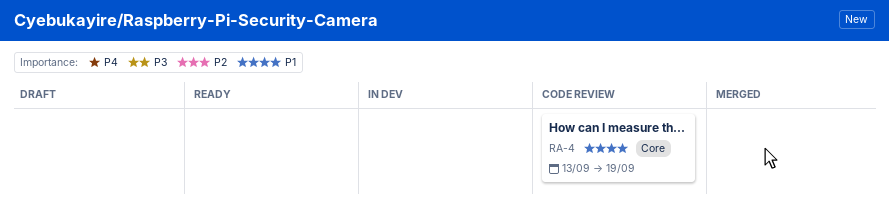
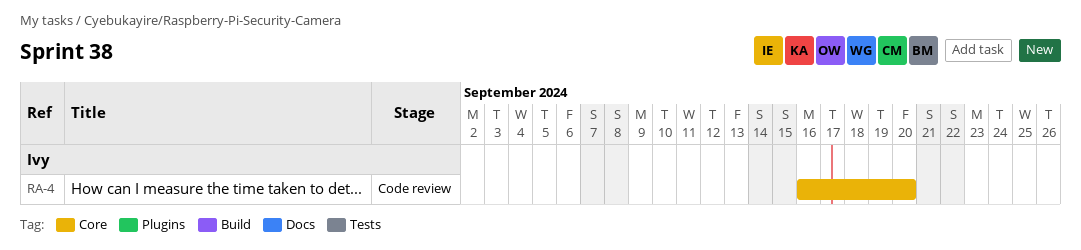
RA-4, start: Sep 13 -> Sep 16
RA-4, due: Sep 19 -> Sep 20

